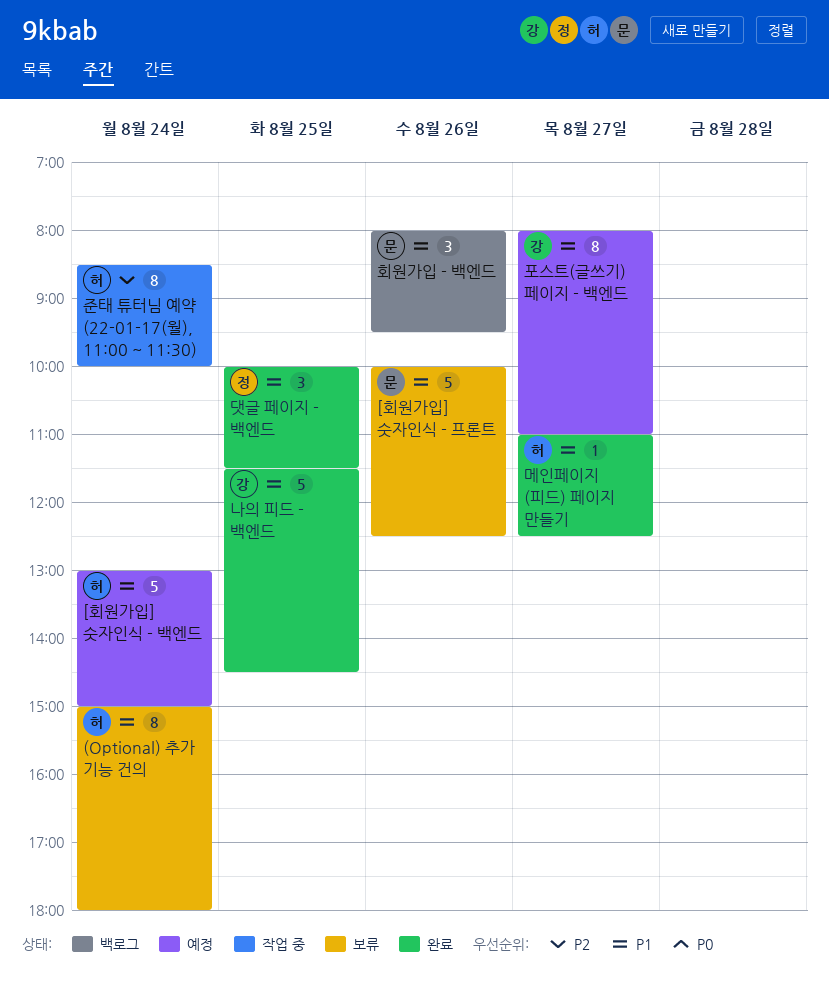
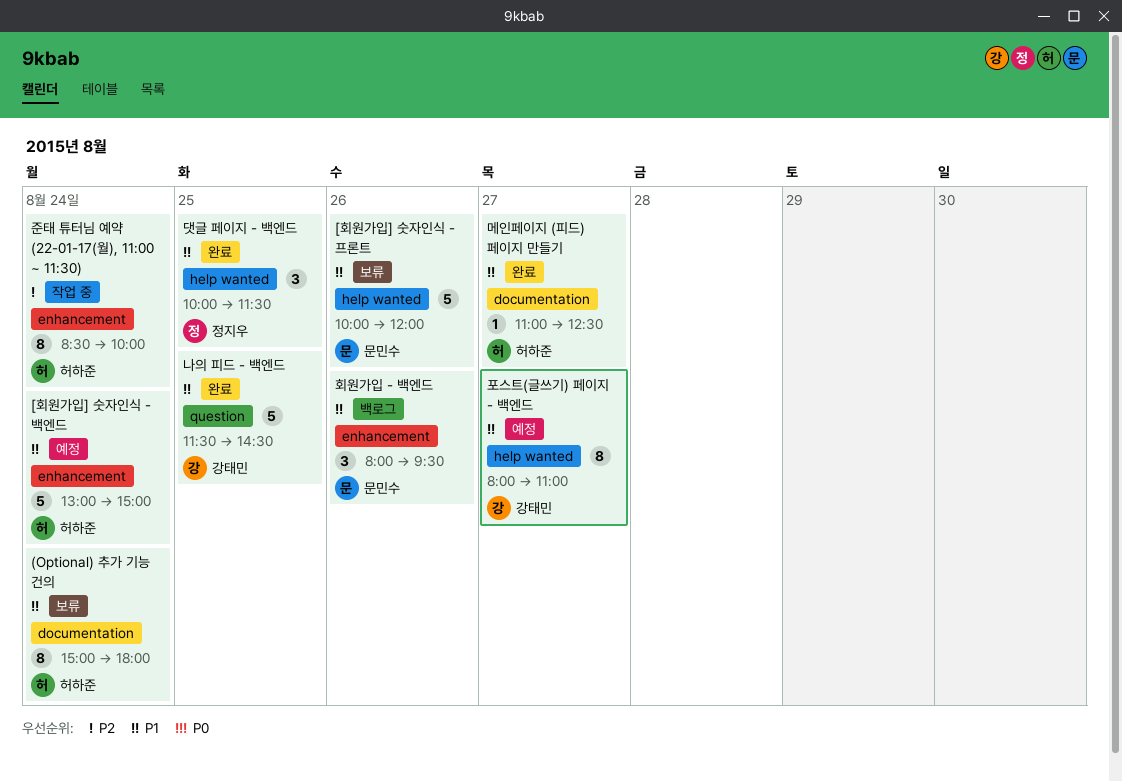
[회원가입] 숫자인식 - 프론트, ends: 12:30 -> 12:00

